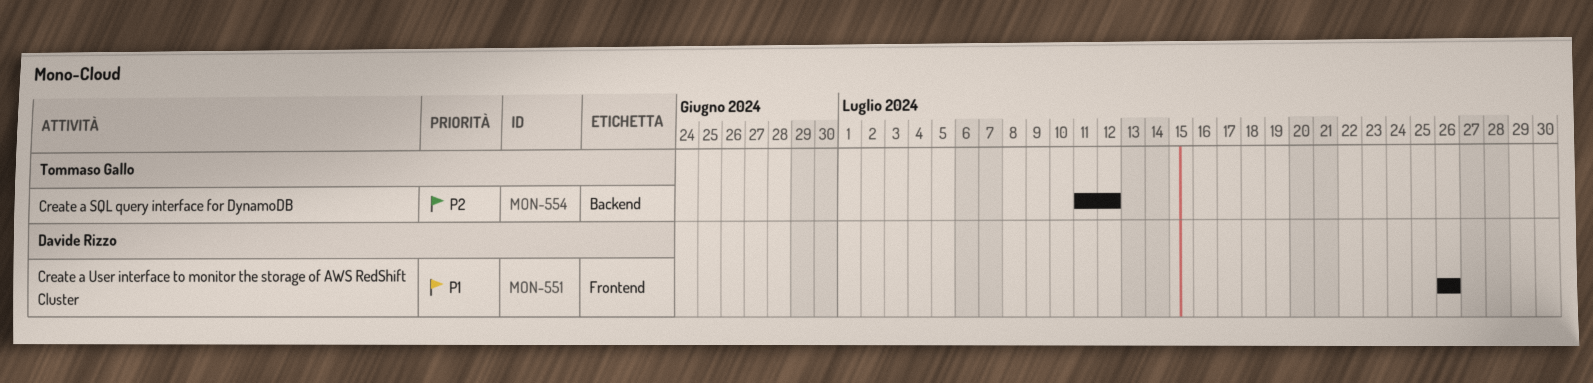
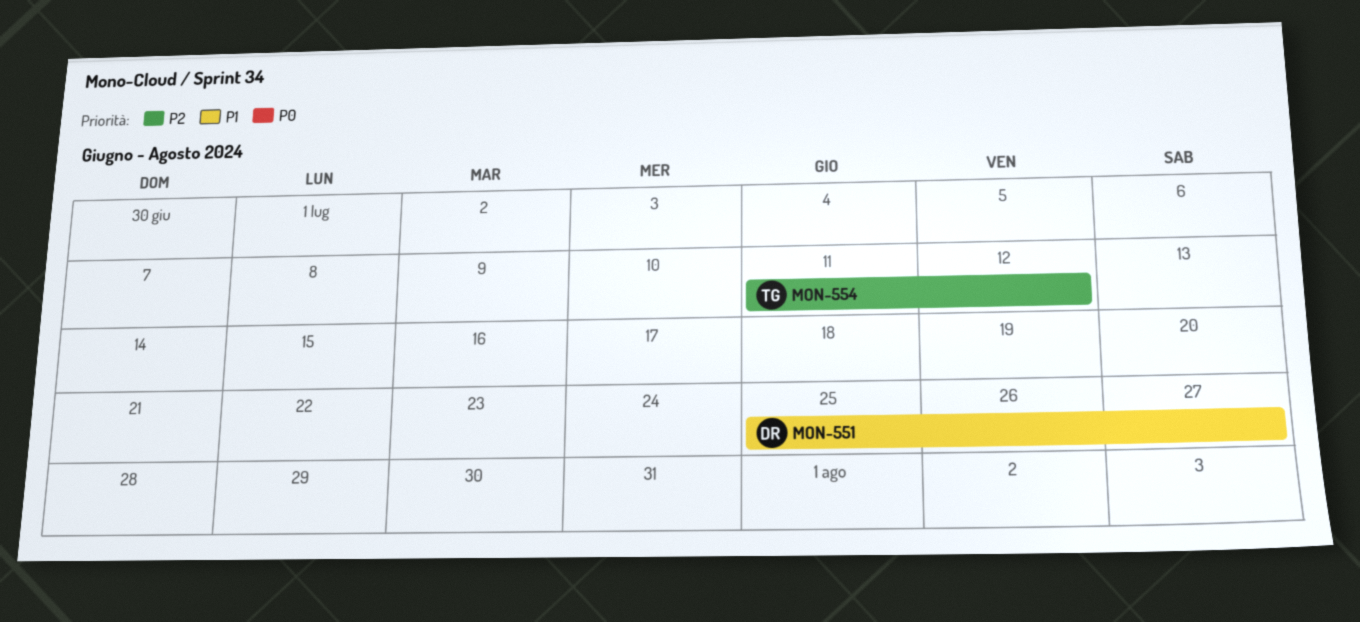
MON-551, start: Jul 26 -> Jul 25
MON-551, due: Jul 26 -> Jul 27

